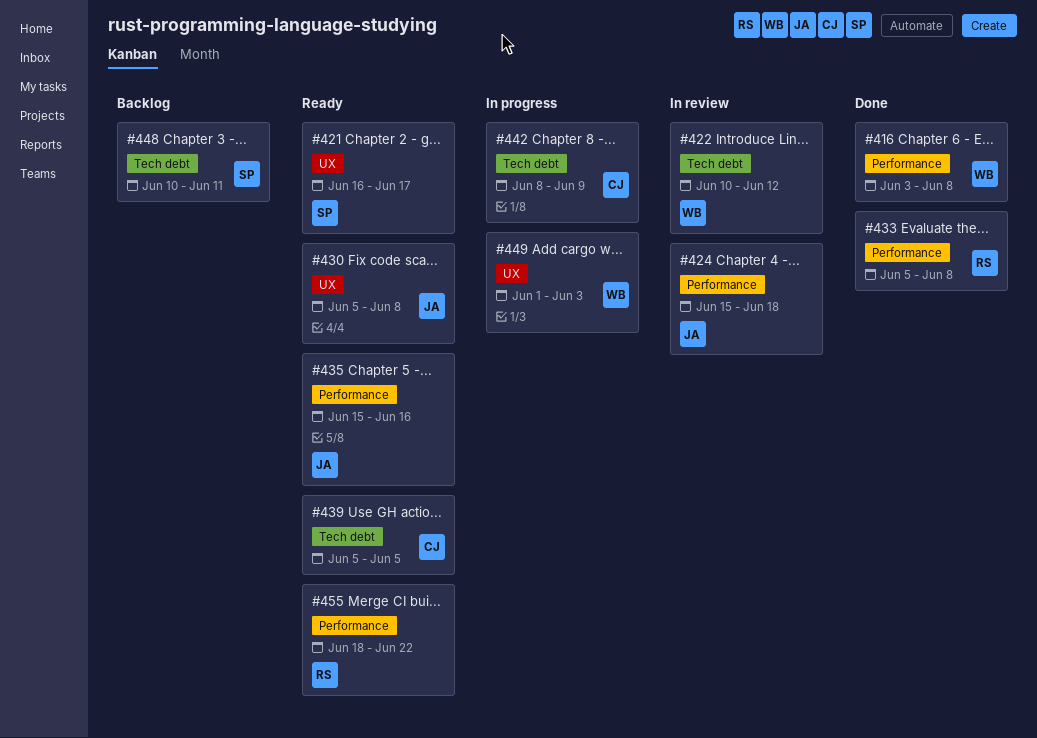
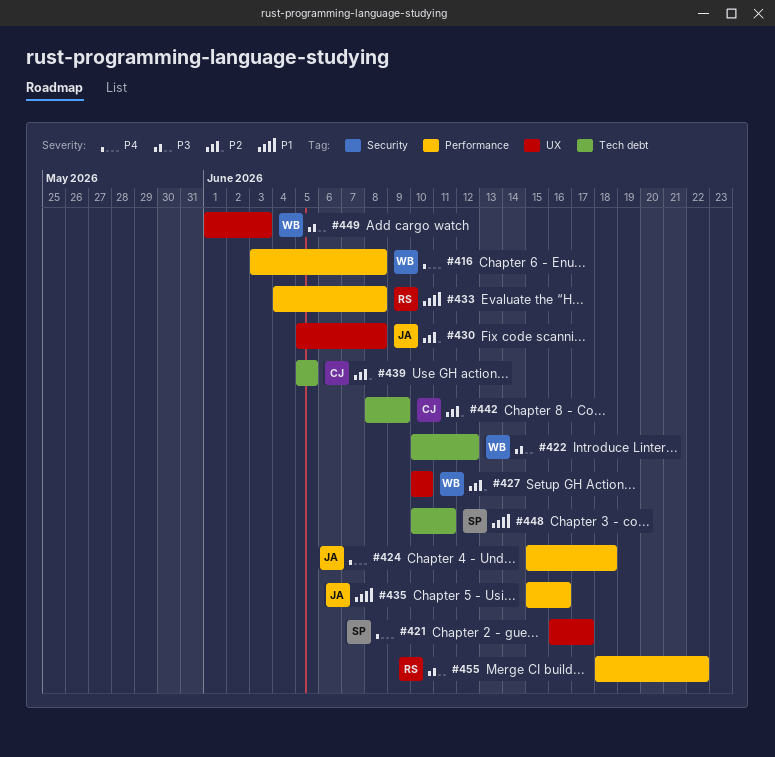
#427: none -> present
#433, start: Jun 5 -> Jun 4

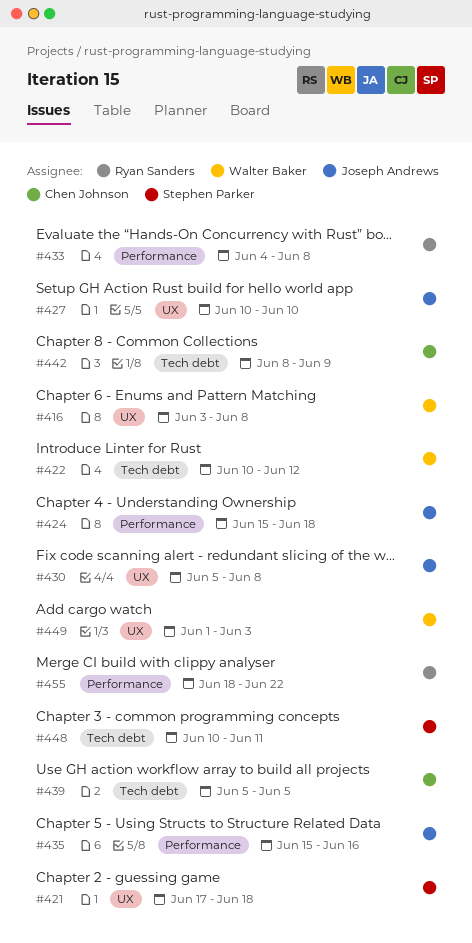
#416, label: Performance -> UX
#421, start: Jun 16 -> Jun 17
#421, due: Jun 17 -> Jun 18
#427, owner: Walter Baker -> Joseph Andrews

